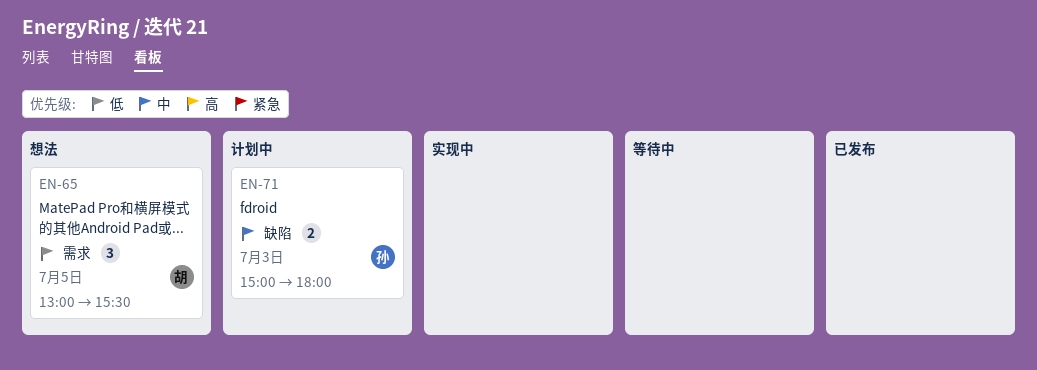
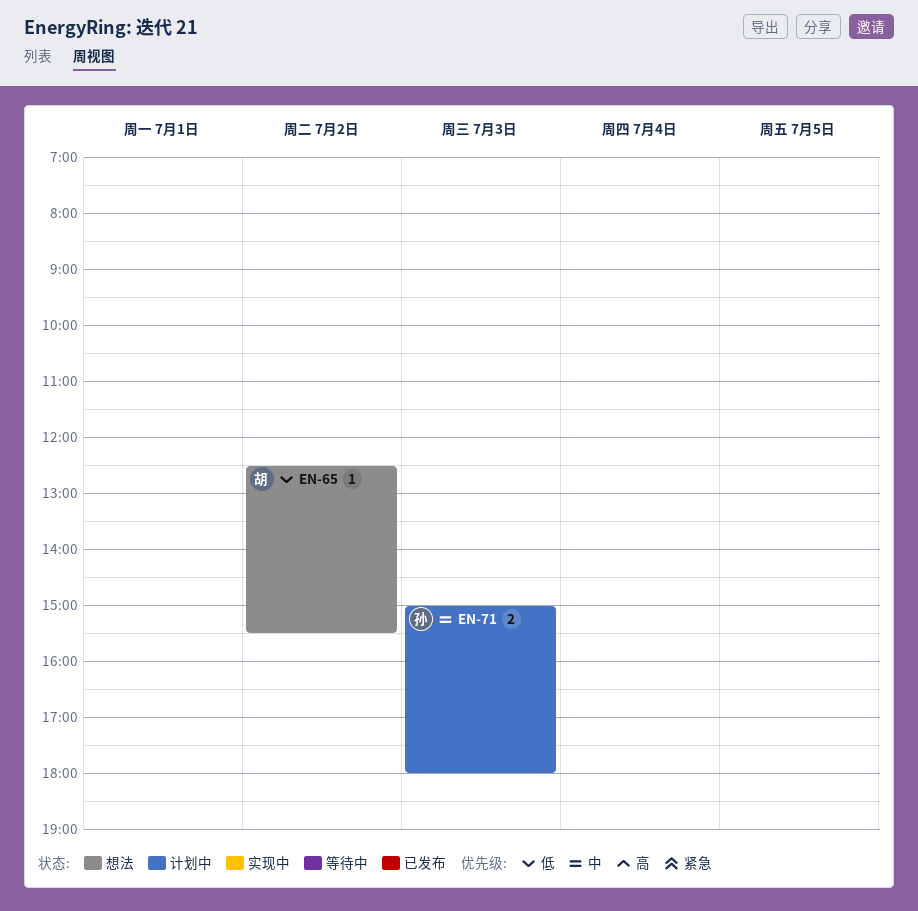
EN-65, estimate: 3 -> 1
EN-65, day: Jul 5 -> Jul 2
EN-65, begins: 13:00 -> 12:30

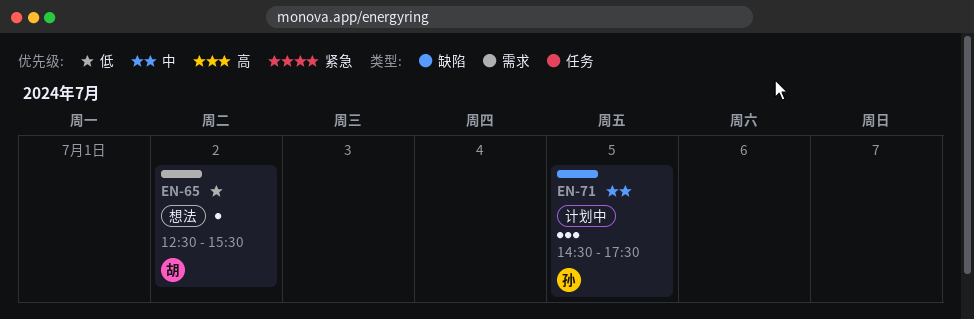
EN-71, estimate: 2 -> 3
EN-71, day: Jul 3 -> Jul 5
EN-71, begins: 15:00 -> 14:30
EN-71, ends: 18:00 -> 17:30

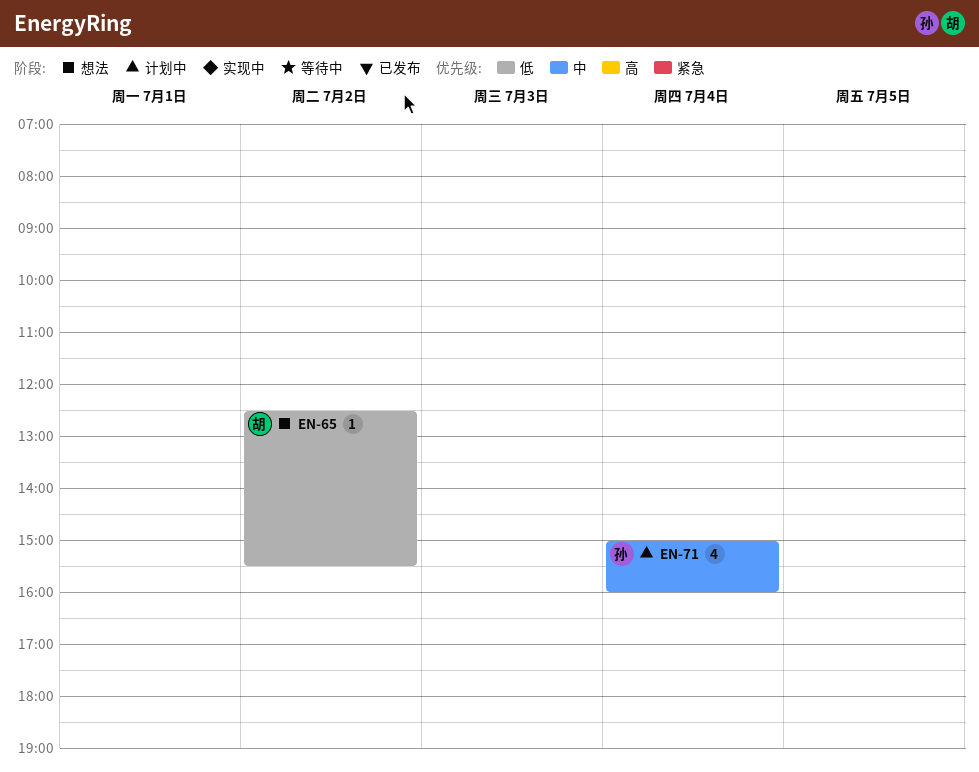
EN-71, estimate: 3 -> 4
EN-71, day: Jul 5 -> Jul 4
EN-71, begins: 14:30 -> 15:00
EN-71, ends: 17:30 -> 16:00

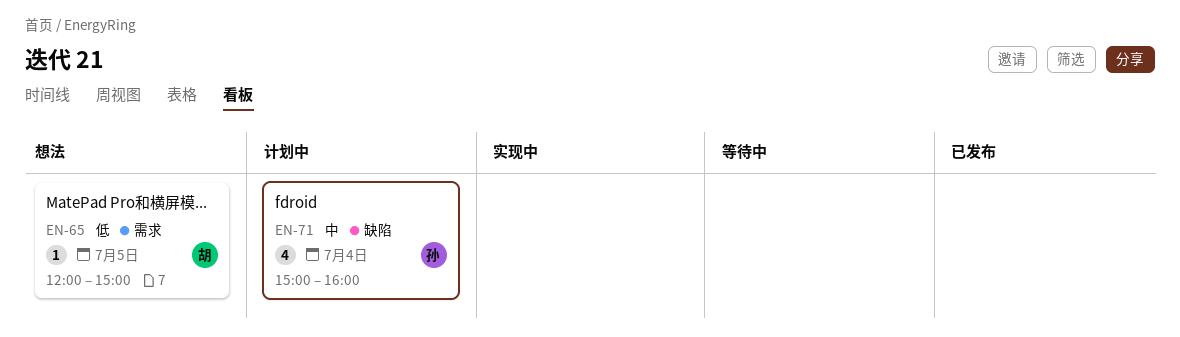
EN-65, day: Jul 2 -> Jul 5
EN-65, begins: 12:30 -> 12:00
EN-65, ends: 15:30 -> 15:00

